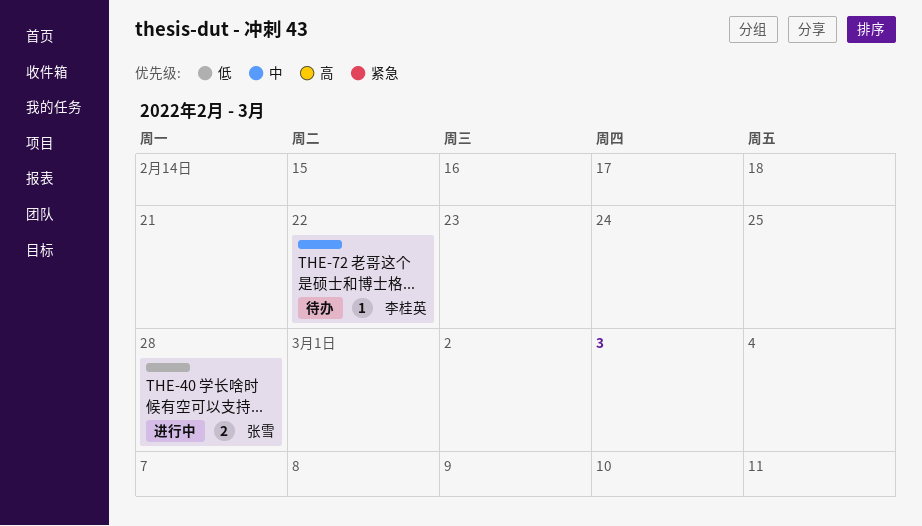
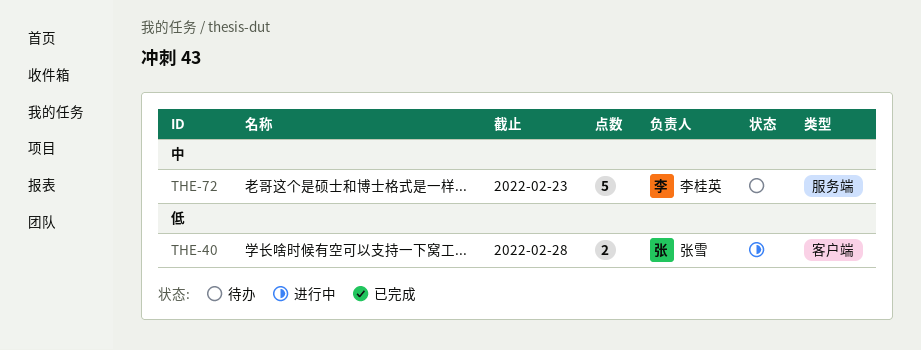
THE-72, estimate: 1 -> 5
THE-72, due: Feb 22 -> Feb 23

